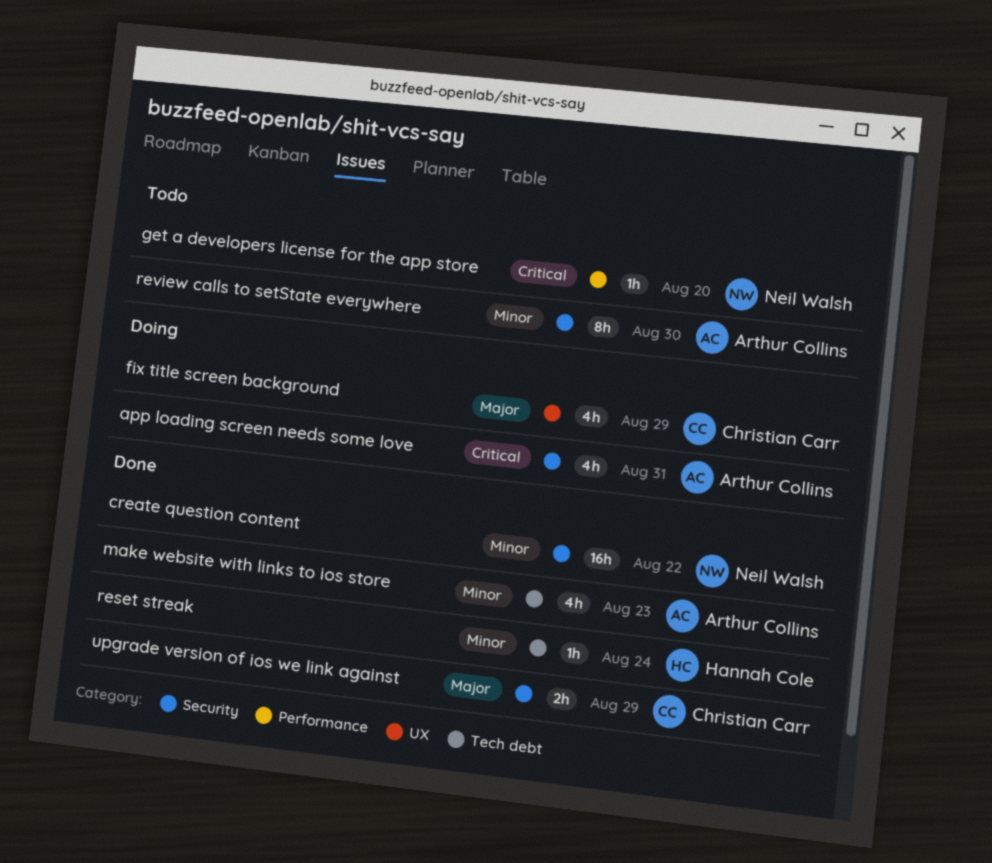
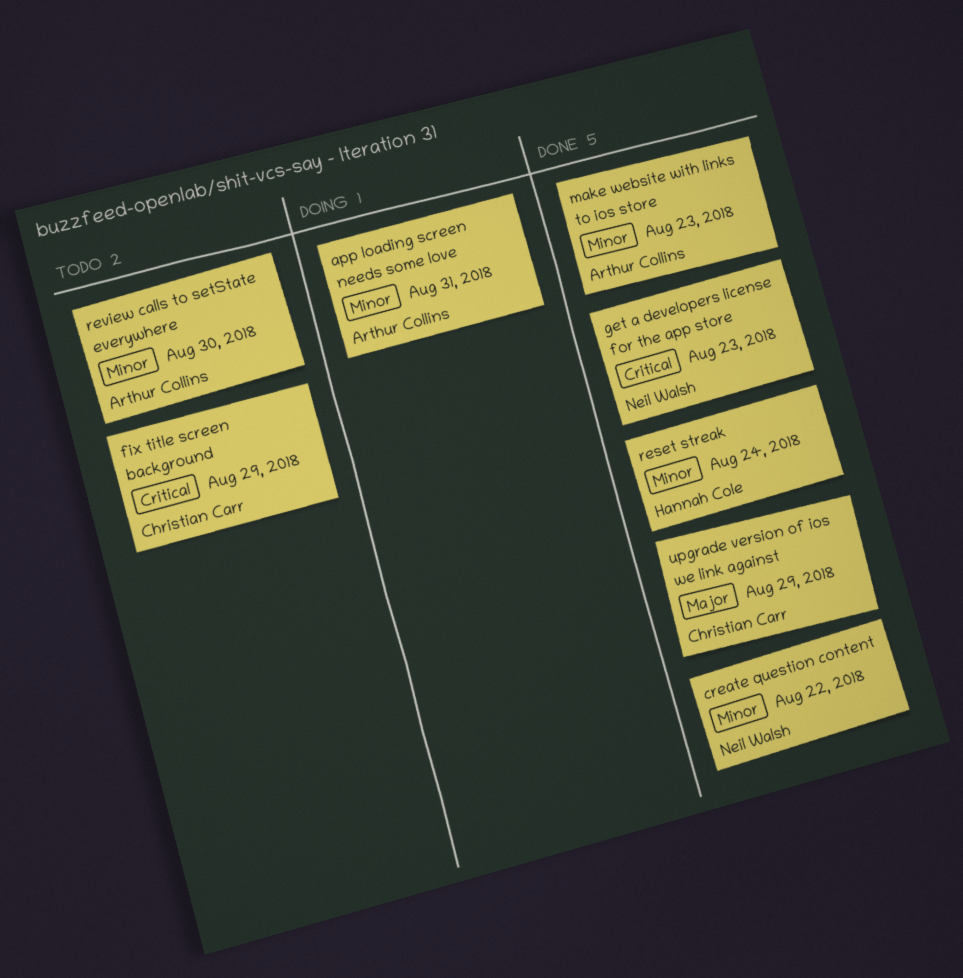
app loading screen needs some love, priority: Critical -> Minor
fix title screen background, status: Doing -> Todo
fix title screen background, priority: Major -> Critical
get a developers license for the app store, status: Todo -> Done
get a developers license for the app store, due: Aug 20 -> Aug 23

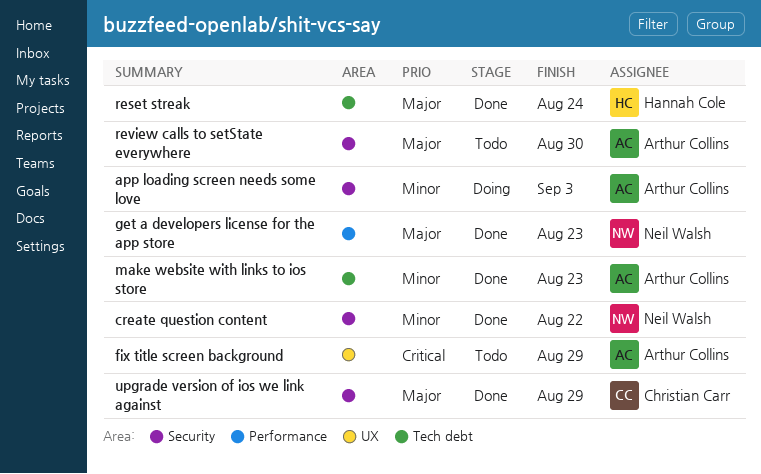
app loading screen needs some love, due: Aug 31 -> Sep 3
fix title screen background, owner: Christian Carr -> Arthur Collins
get a developers license for the app store, priority: Critical -> Major
reset streak, priority: Minor -> Major
review calls to setState everywhere, priority: Minor -> Major

